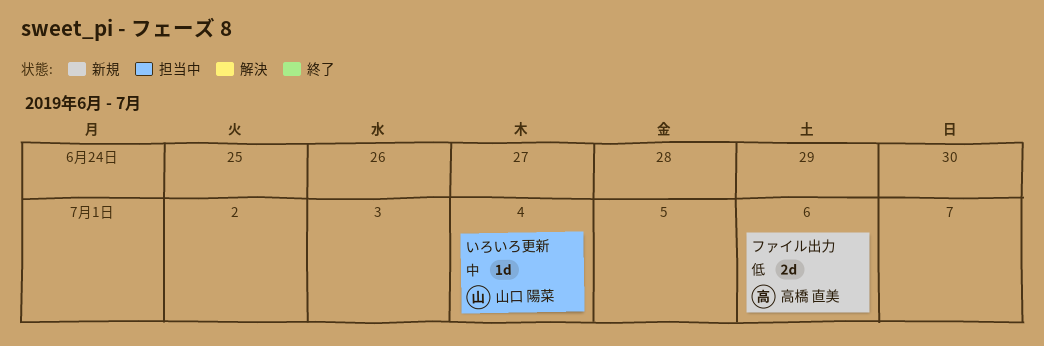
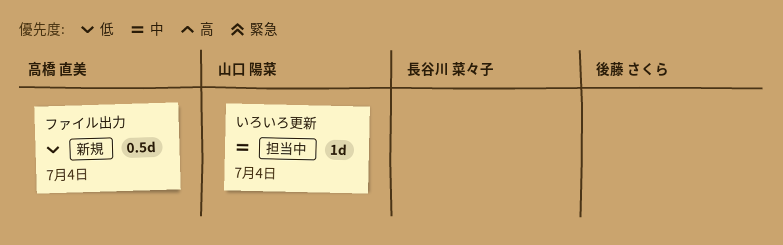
ファイル出力, estimate: 2d -> 0.5d
ファイル出力, due: Jul 6 -> Jul 4

